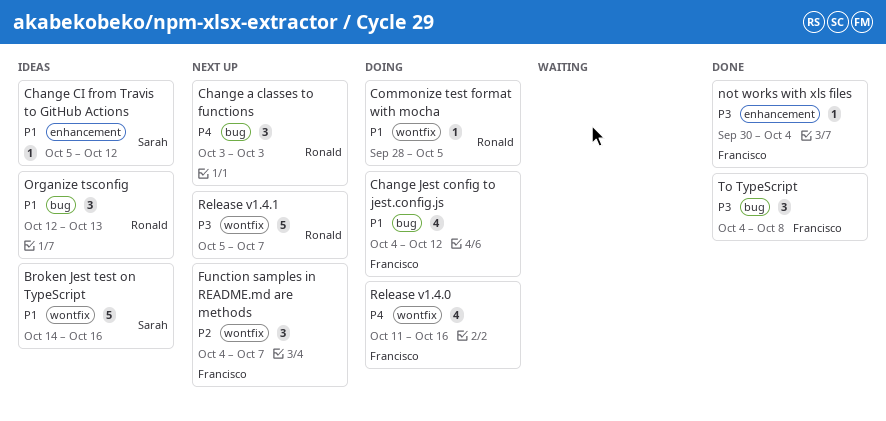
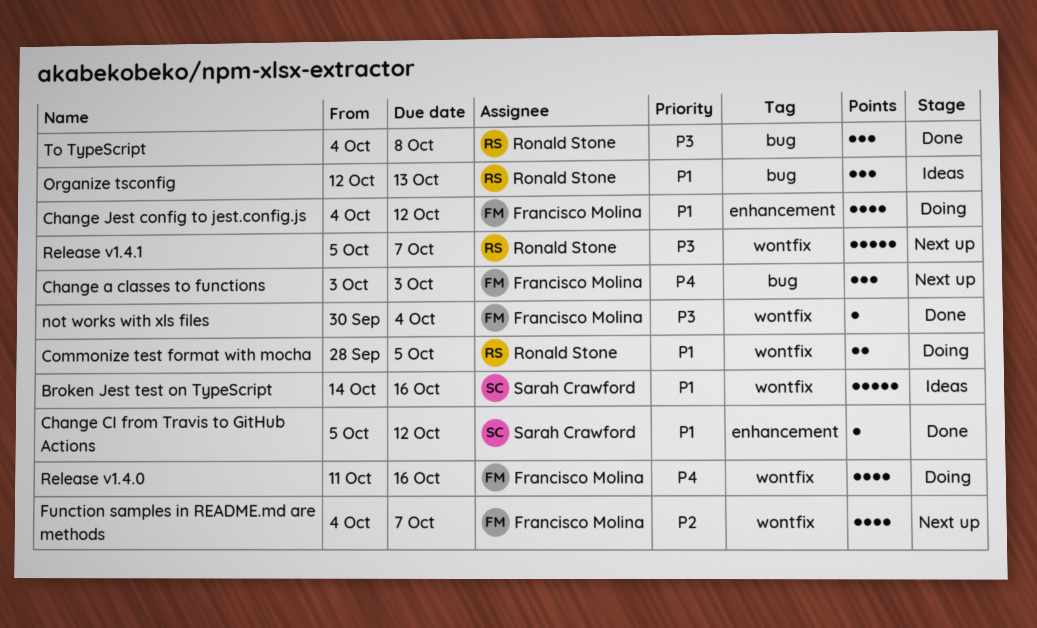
Change a classes to functions, owner: Ronald Stone -> Francisco Molina
Change CI from Travis to GitHub Actions, status: Ideas -> Done
Change Jest config to jest.config.js, label: bug -> enhancement
Commonize test format with mocha, estimate: 1 -> 2
Function samples in README.md are methods, estimate: 3 -> 4
not works with xls files, label: enhancement -> wontfix
To TypeScript, owner: Francisco Molina -> Ronald Stone

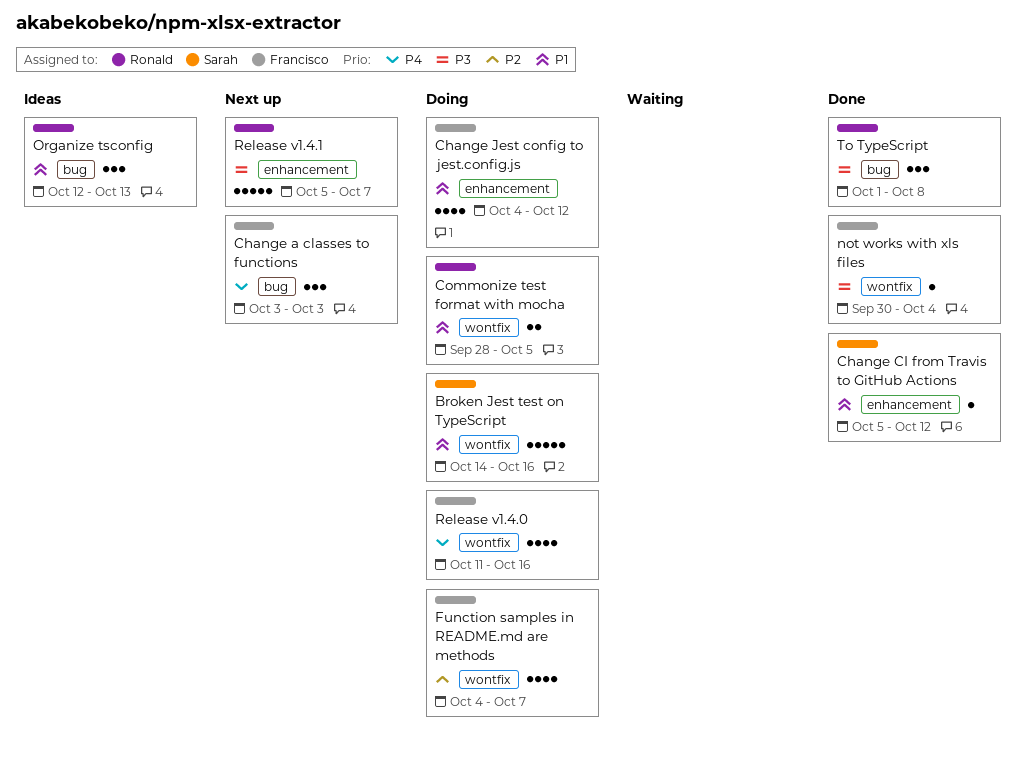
Broken Jest test on TypeScript, status: Ideas -> Doing
Function samples in README.md are methods, status: Next up -> Doing
Release v1.4.1, label: wontfix -> enhancement
To TypeScript, start: Oct 4 -> Oct 1

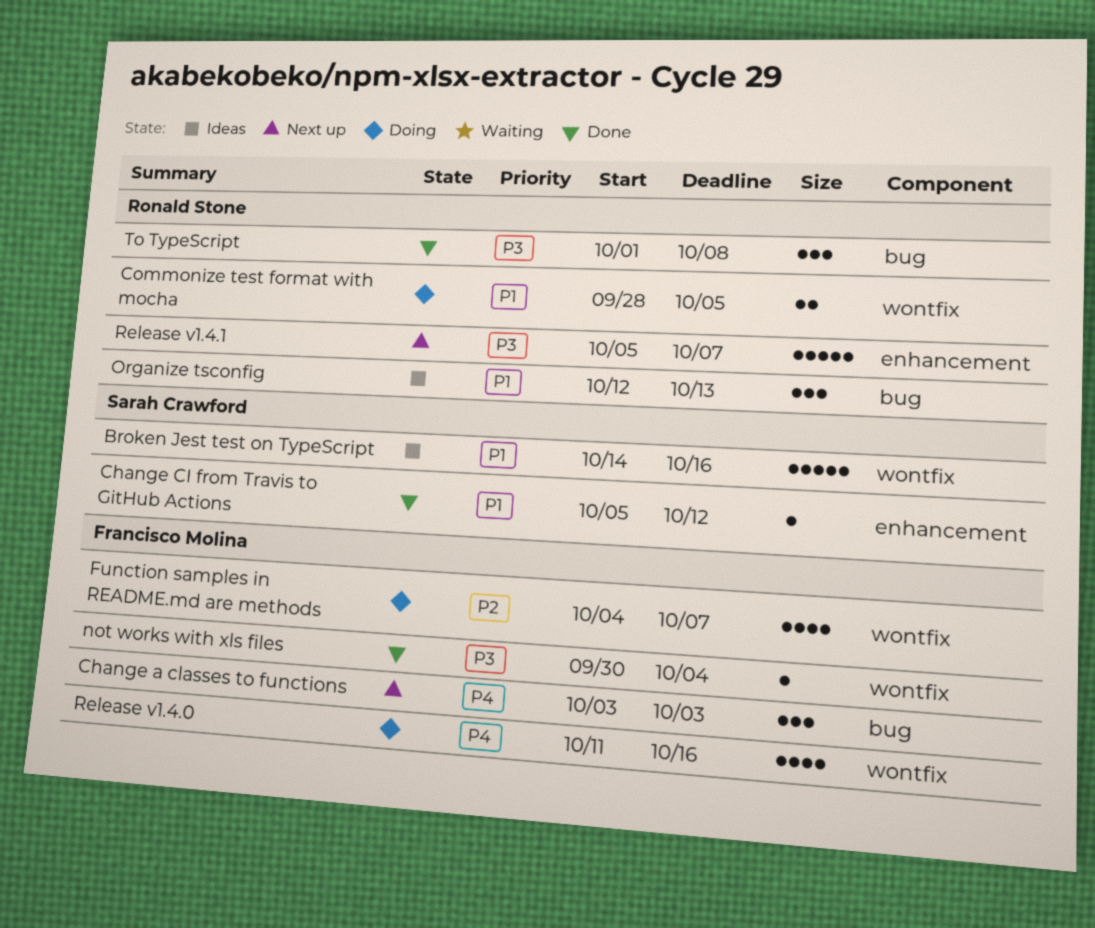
Broken Jest test on TypeScript, status: Doing -> Ideas
Change Jest config to jest.config.js: present -> none

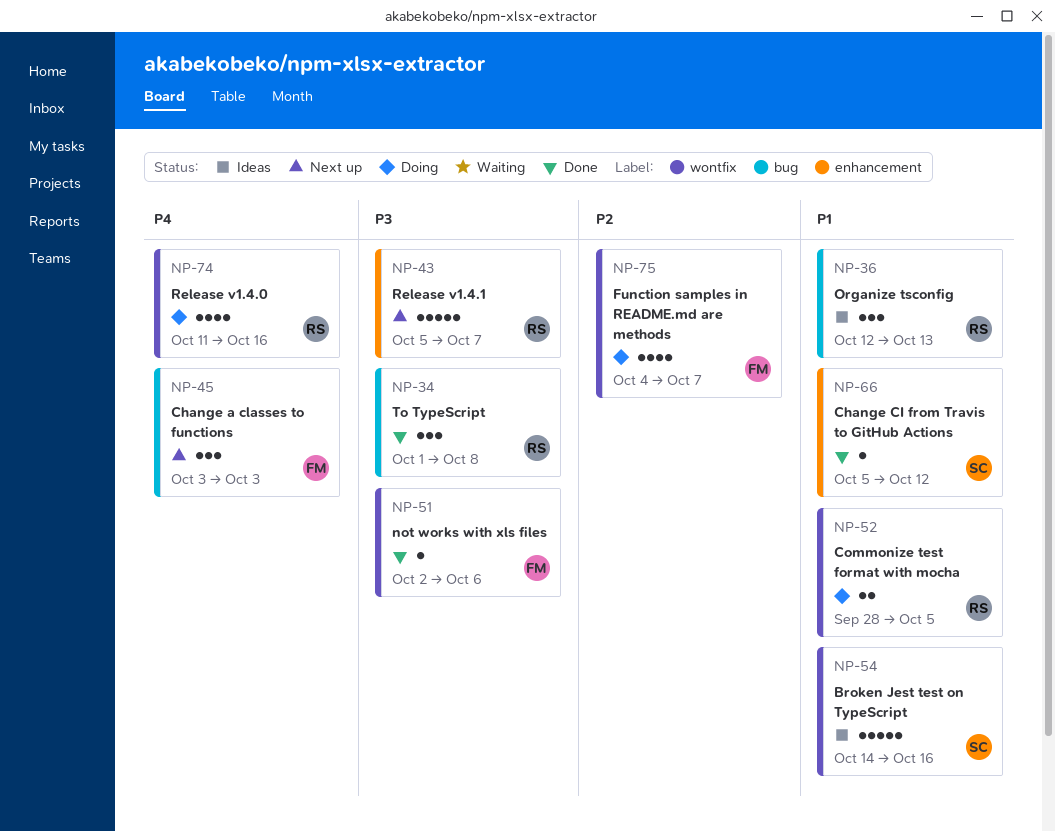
not works with xls files, start: Sep 30 -> Oct 2
not works with xls files, due: Oct 4 -> Oct 6
Release v1.4.0, owner: Francisco Molina -> Ronald Stone

